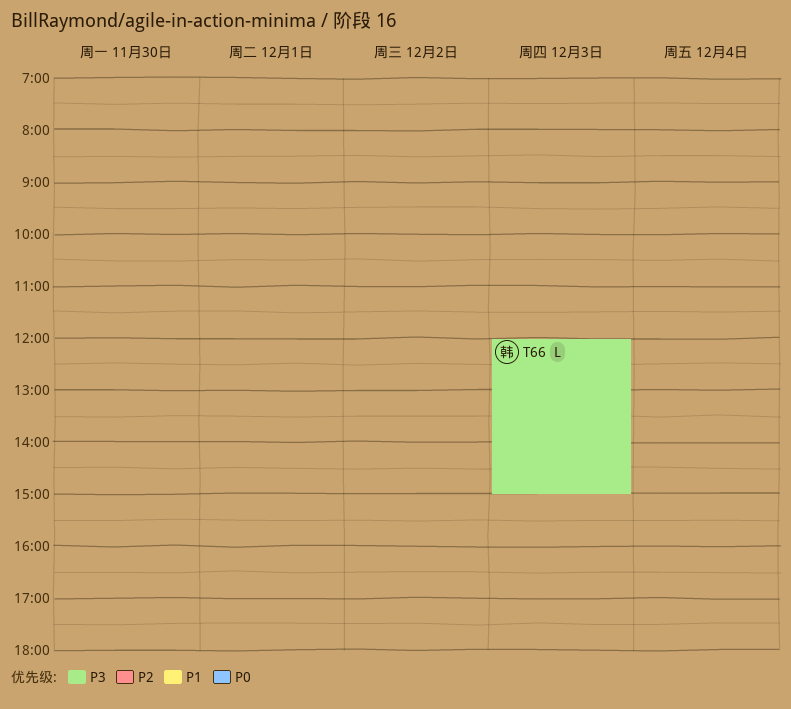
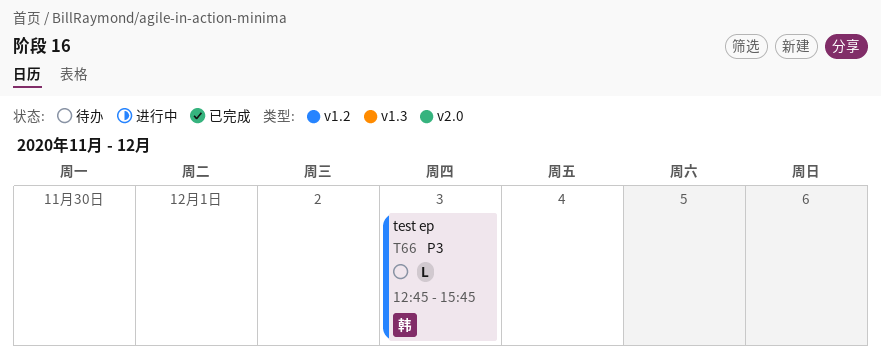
T66, begins: 12:00 -> 12:45
T66, ends: 15:00 -> 15:45

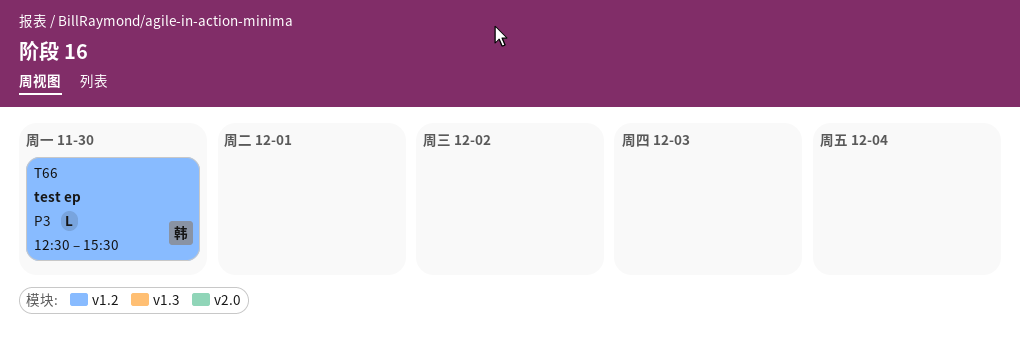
T66, day: Dec 3 -> Nov 30
T66, begins: 12:45 -> 12:30
T66, ends: 15:45 -> 15:30

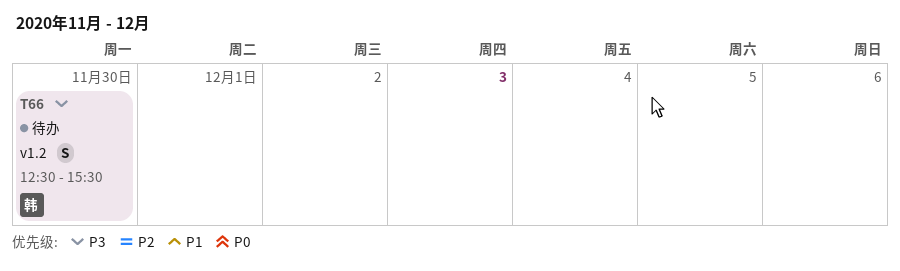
T66, estimate: L -> S

